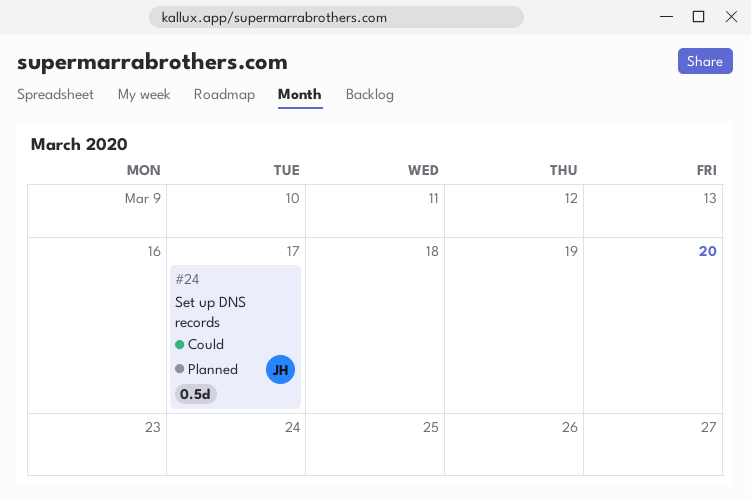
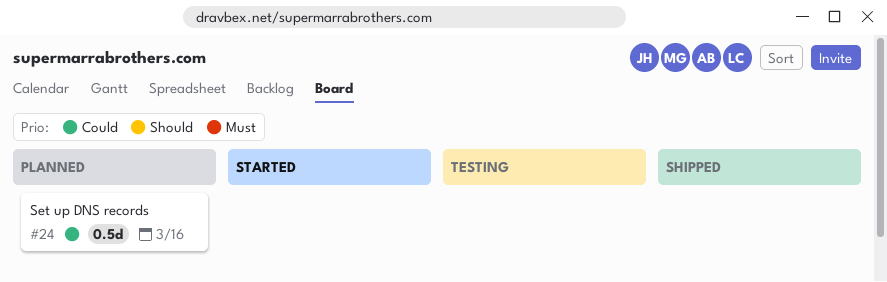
#24, due: Mar 17 -> Mar 16

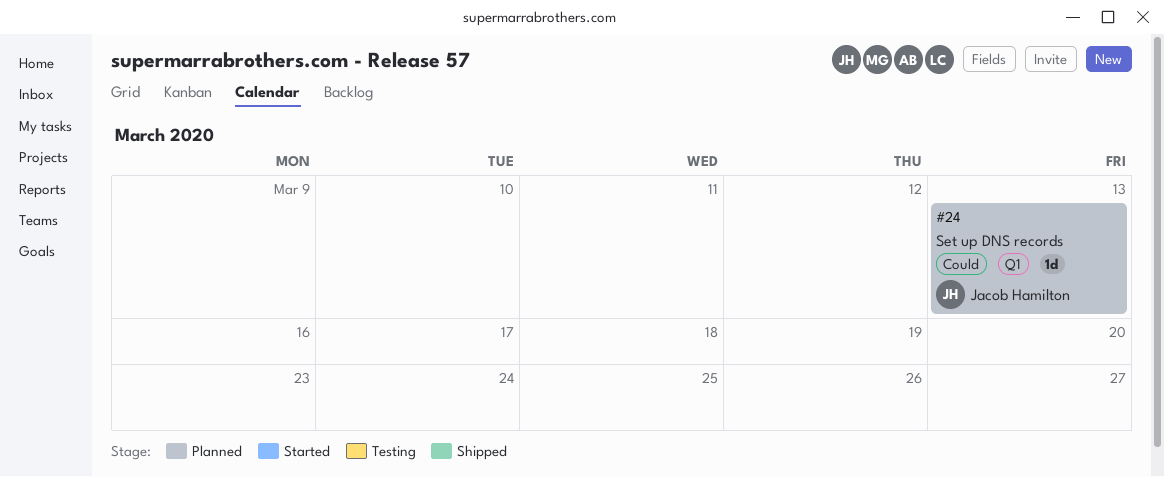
#24, estimate: 0.5d -> 1d
#24, due: Mar 16 -> Mar 13

